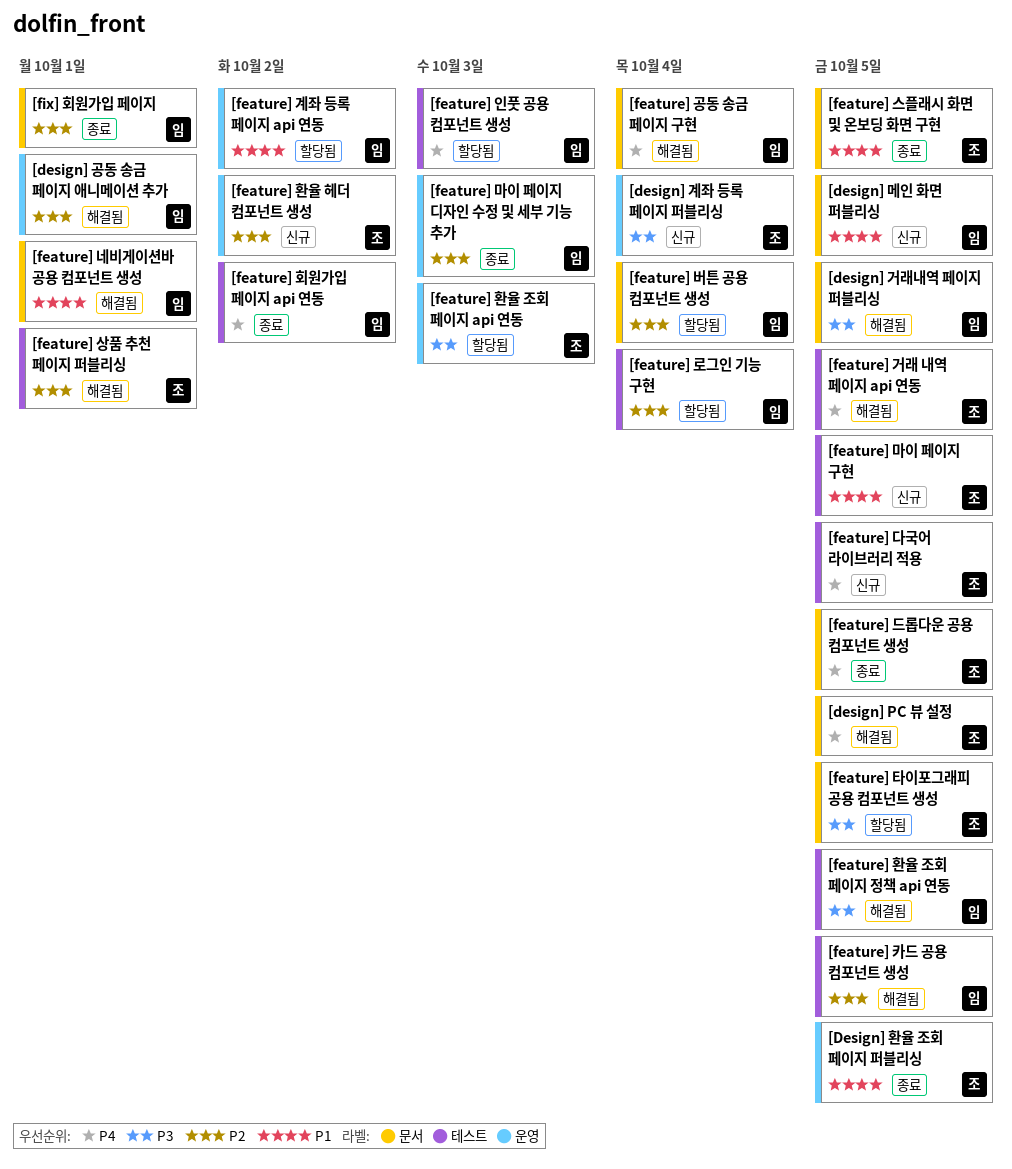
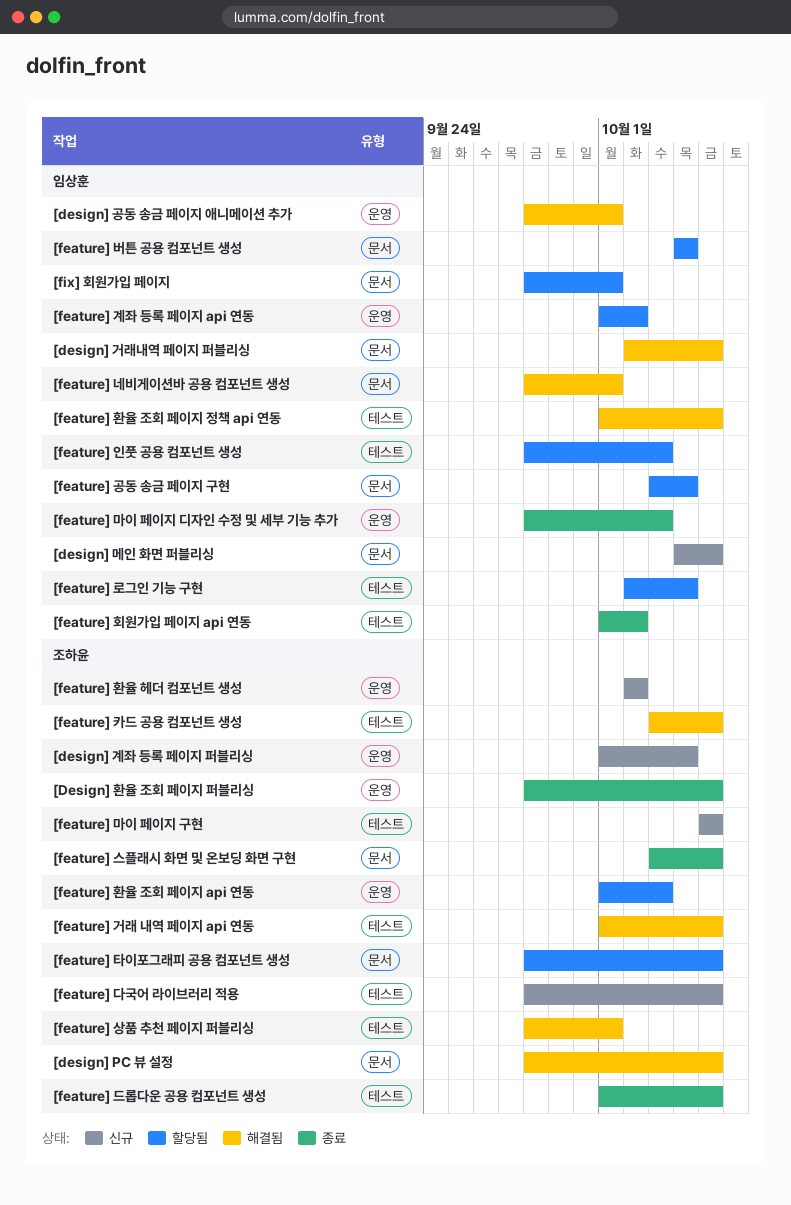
[feature] 공동 송금 페이지 구현, status: 해결됨 -> 할당됨
[feature] 드롭다운 공용 컴포넌트 생성, label: 문서 -> 테스트
[feature] 카드 공용 컴포넌트 생성, owner: 임상훈 -> 조하윤
[fix] 회원가입 페이지, status: 종료 -> 할당됨

